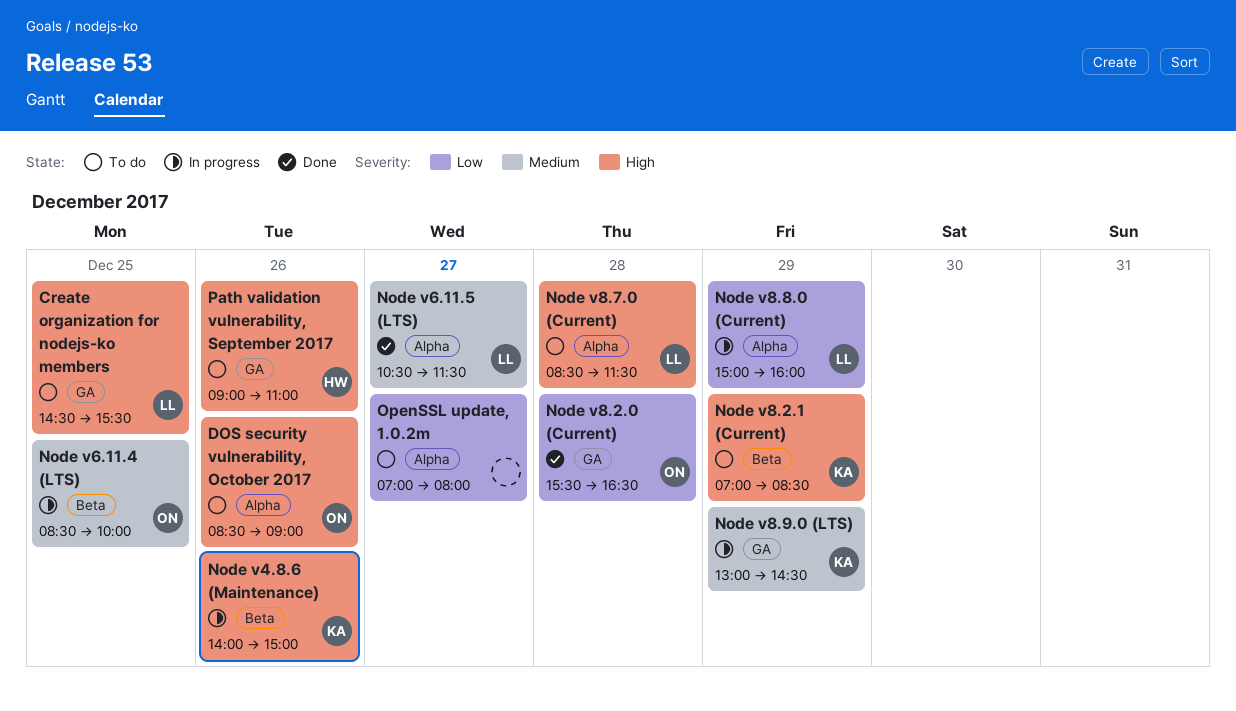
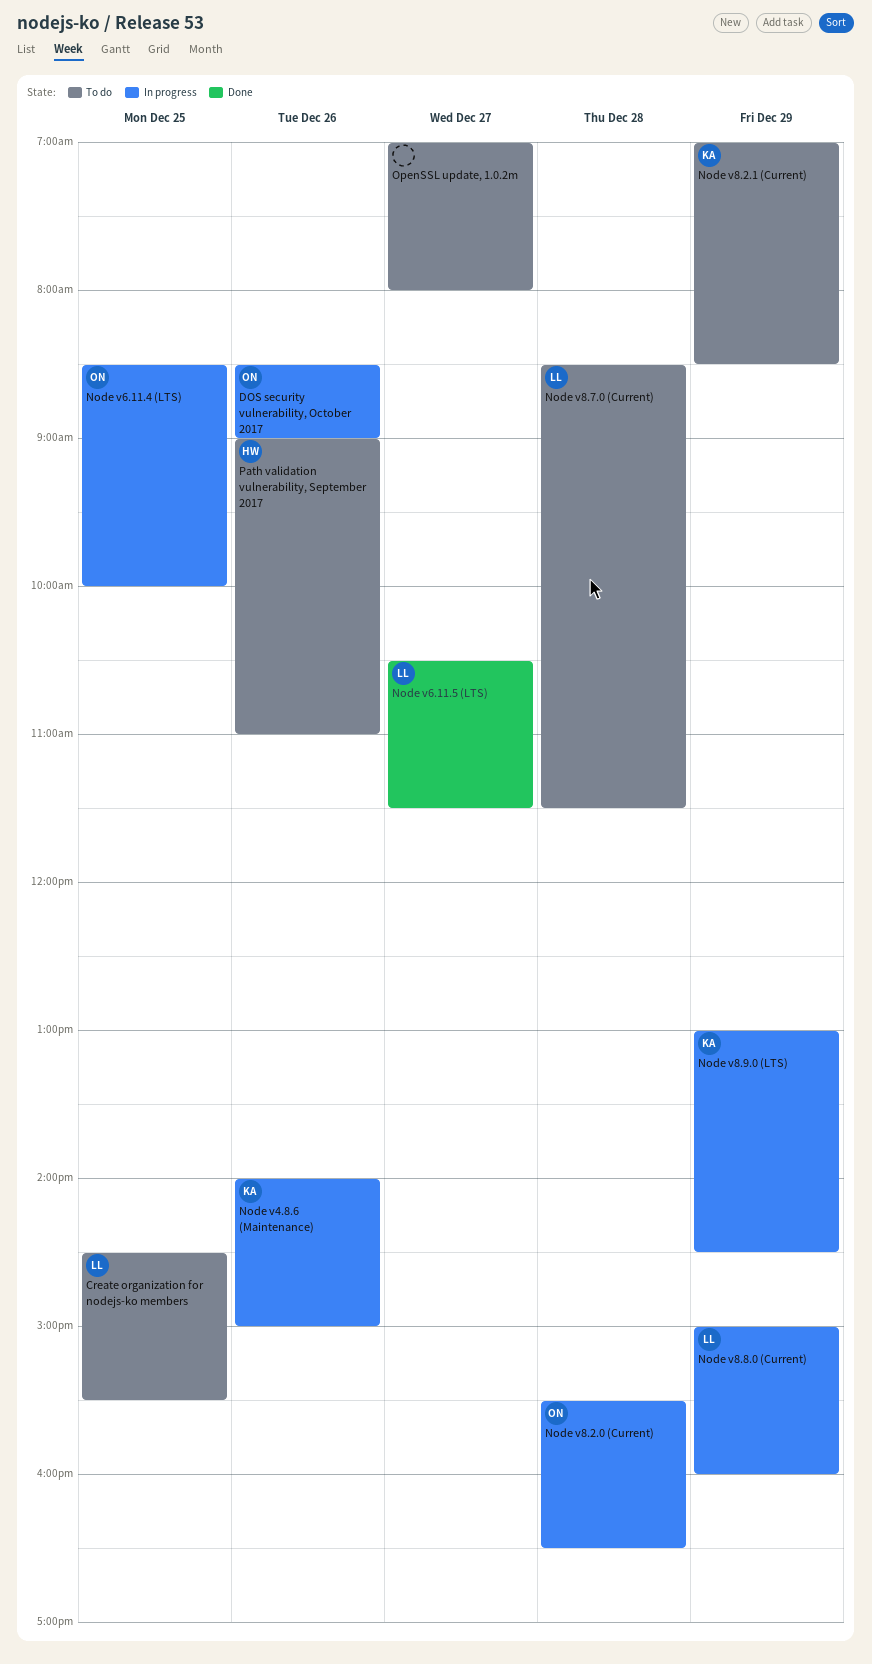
DOS security vulnerability, October 2017, status: To do -> In progress
Node v8.2.0 (Current), status: Done -> In progress

